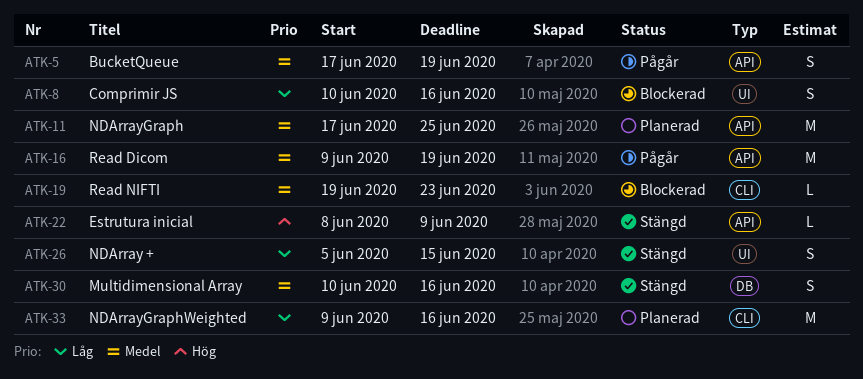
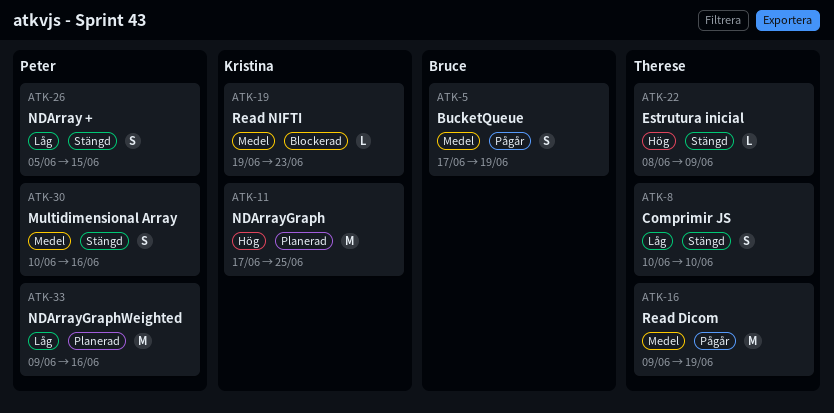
ATK-8, status: Blockerad -> Stängd
ATK-8, due: Jun 16 -> Jun 10
ATK-11, priority: Medel -> Hög

